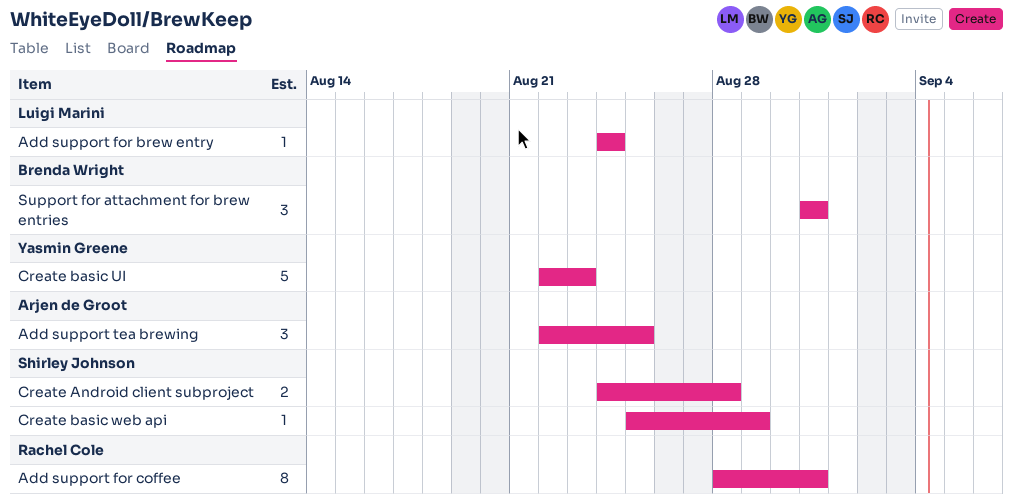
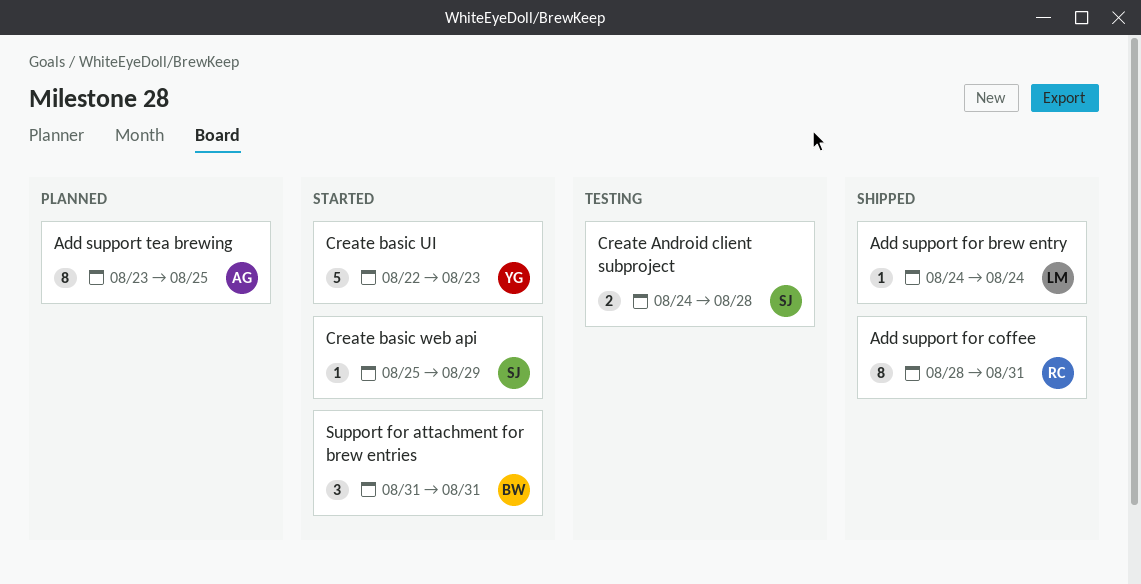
Add support tea brewing, estimate: 3 -> 8
Add support tea brewing, start: Aug 22 -> Aug 23

